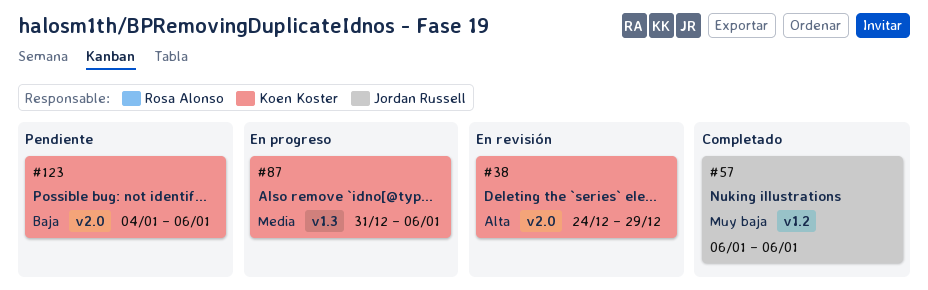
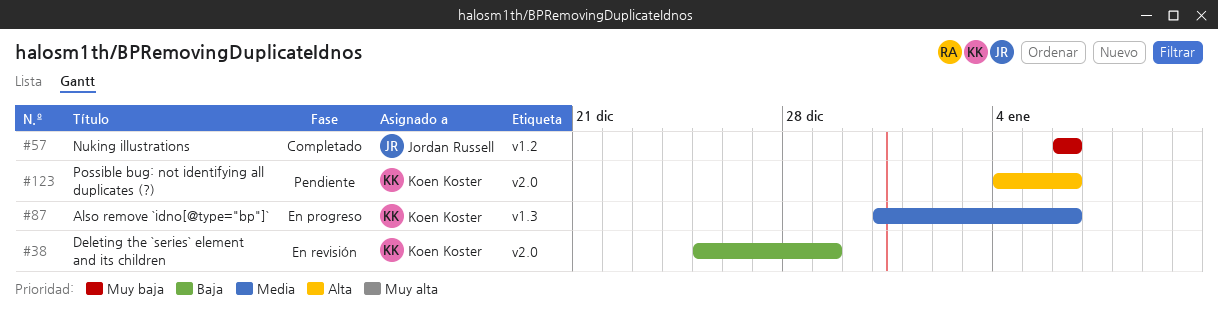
#38, priority: Alta -> Baja
#38, start: Dec 24 -> Dec 25
#123, priority: Baja -> Alta

